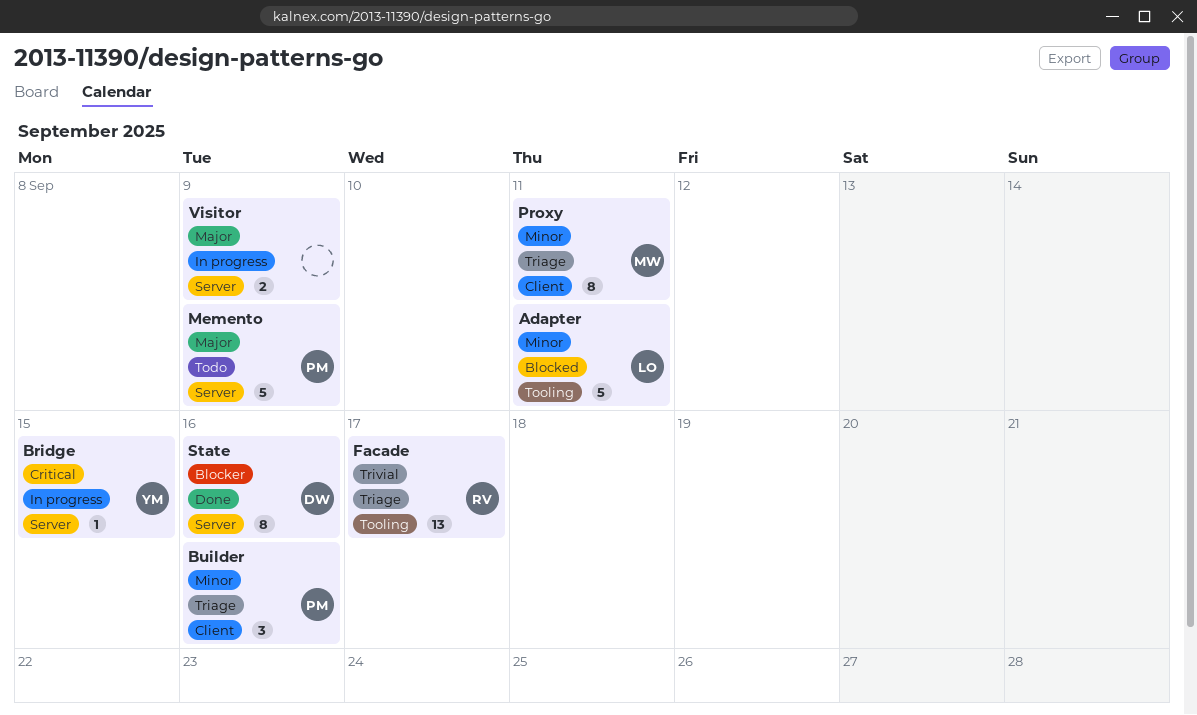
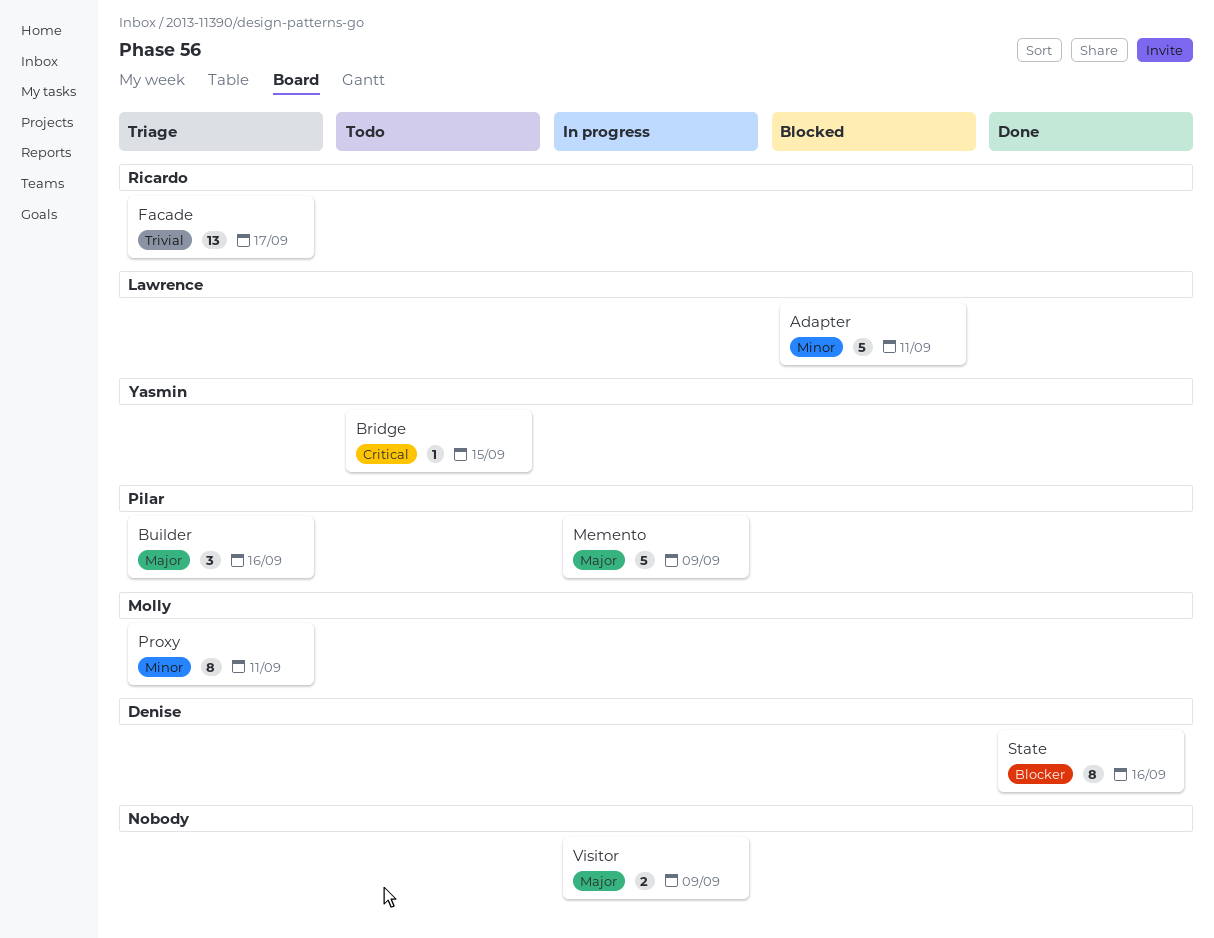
Bridge, status: In progress -> Todo
Builder, priority: Minor -> Major
Memento, status: Todo -> In progress

